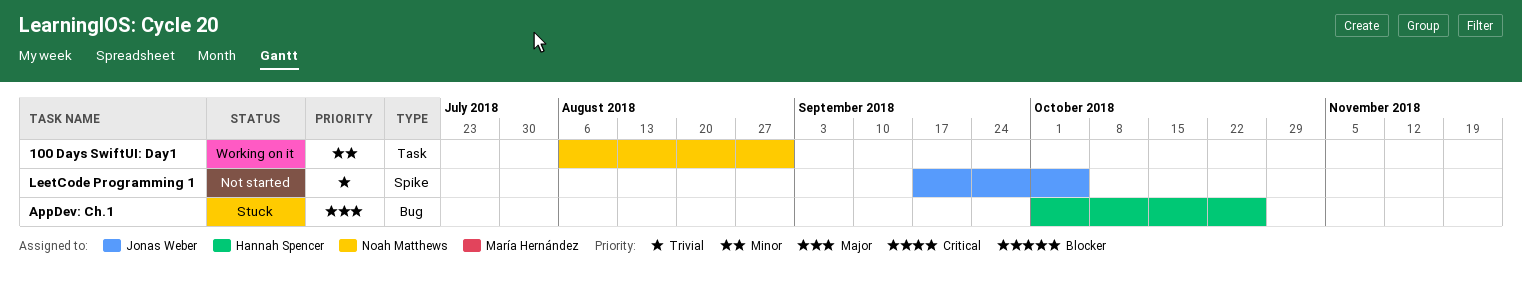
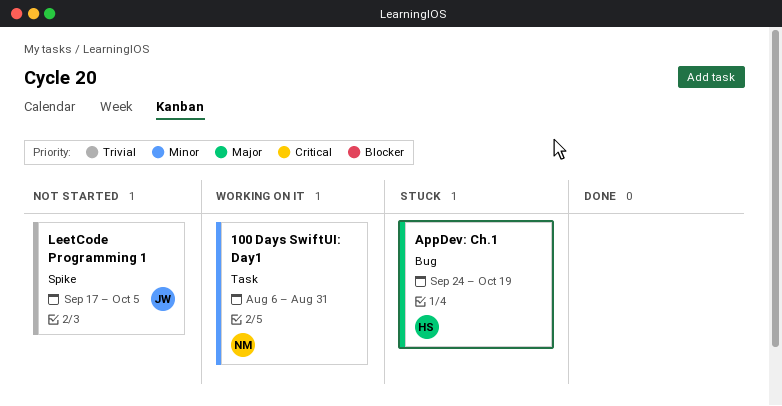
AppDev: Ch.1, start: Oct 1 -> Sep 24
AppDev: Ch.1, due: Oct 26 -> Oct 19

